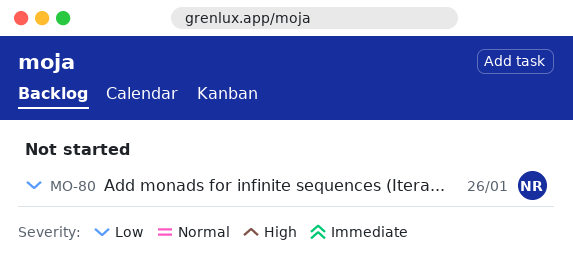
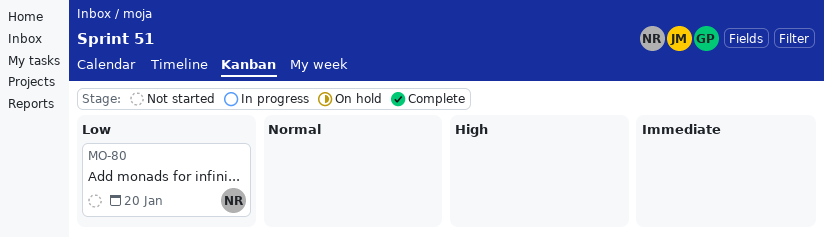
MO-80, due: Jan 26 -> Jan 20

